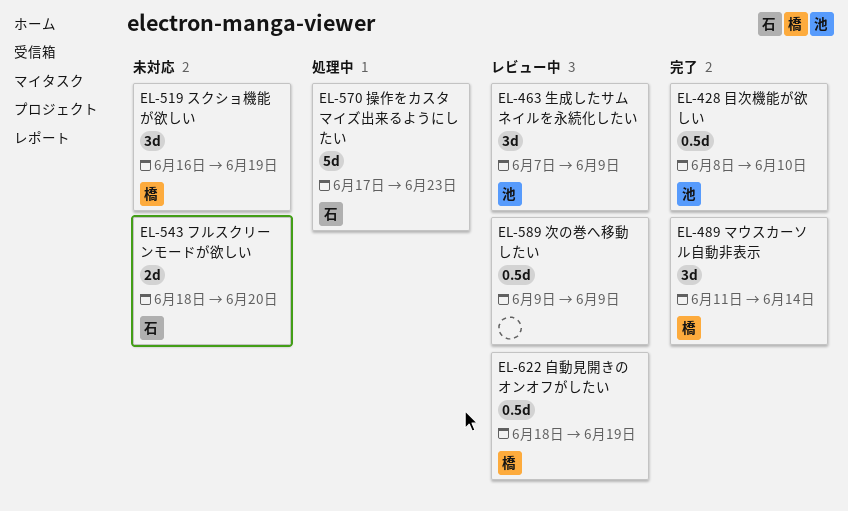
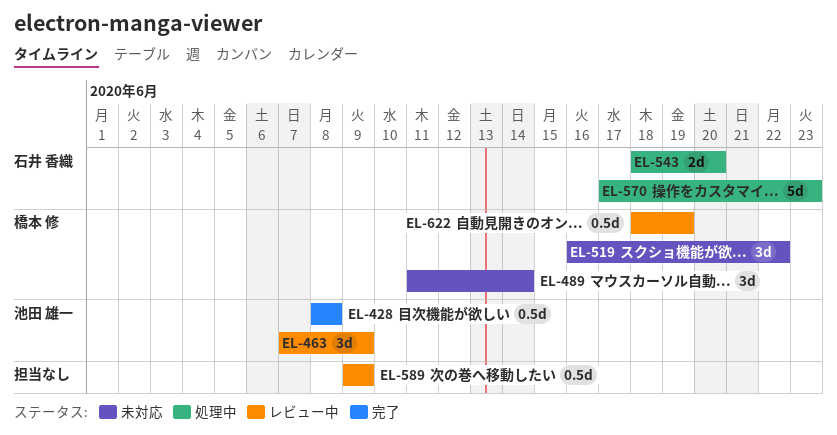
EL-428, due: Jun 10 -> Jun 8
EL-489, status: 完了 -> 未対応
EL-519, due: Jun 19 -> Jun 22
EL-543, status: 未対応 -> 処理中

